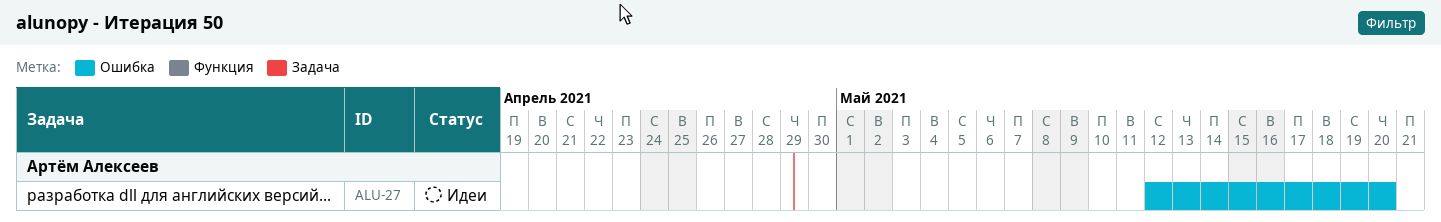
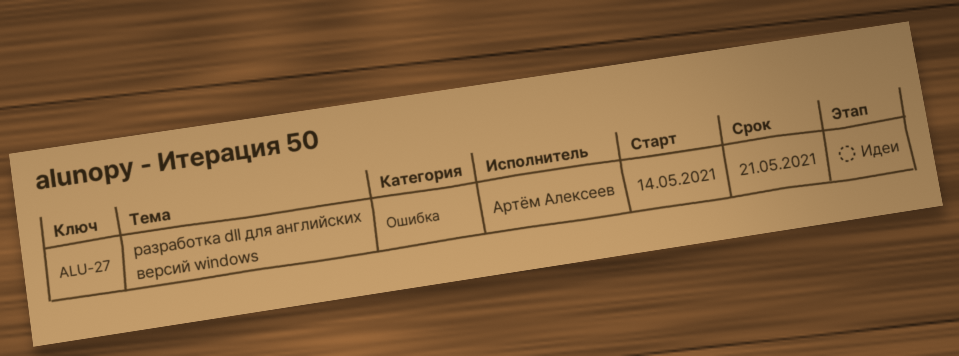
ALU-27, start: May 12 -> May 14
ALU-27, due: May 20 -> May 21

